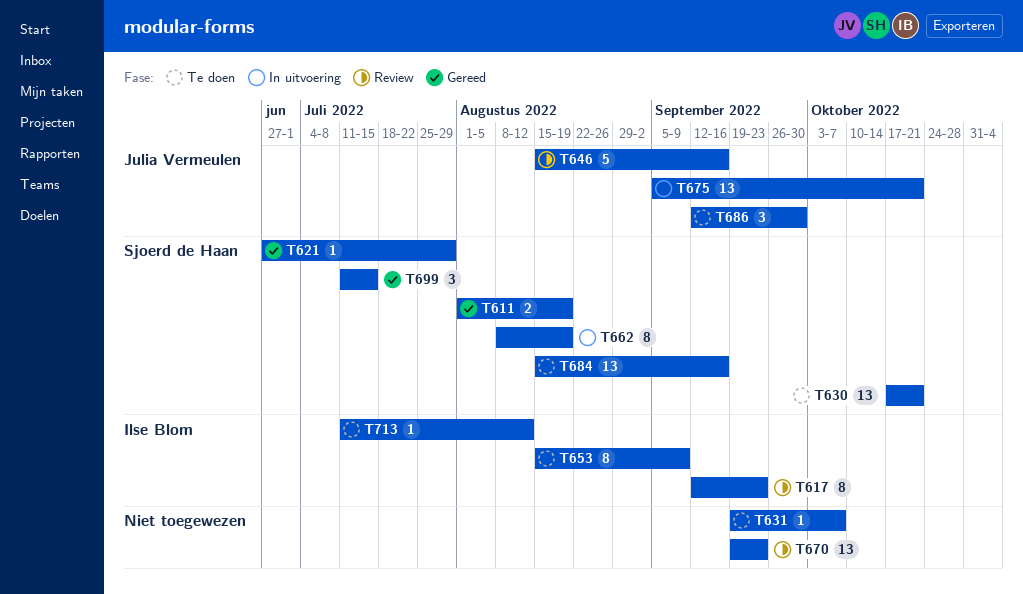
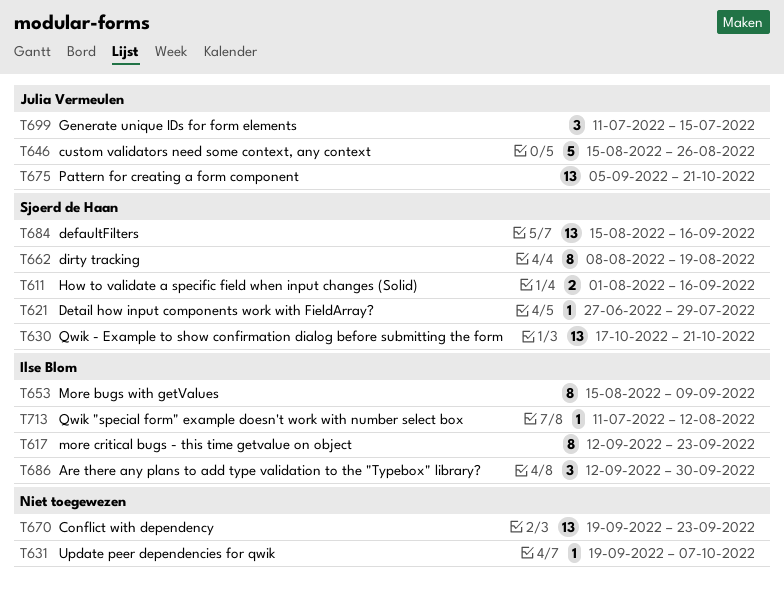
T611, due: Aug 19 -> Sep 16
T646, due: Sep 16 -> Aug 26
T686, owner: Julia Vermeulen -> Ilse Blom
T699, owner: Sjoerd de Haan -> Julia Vermeulen

